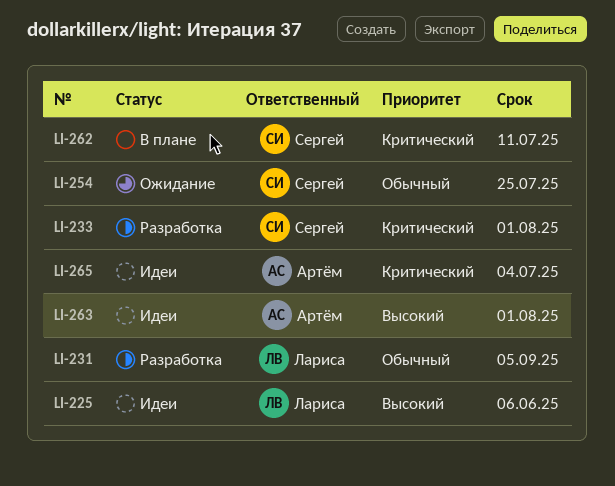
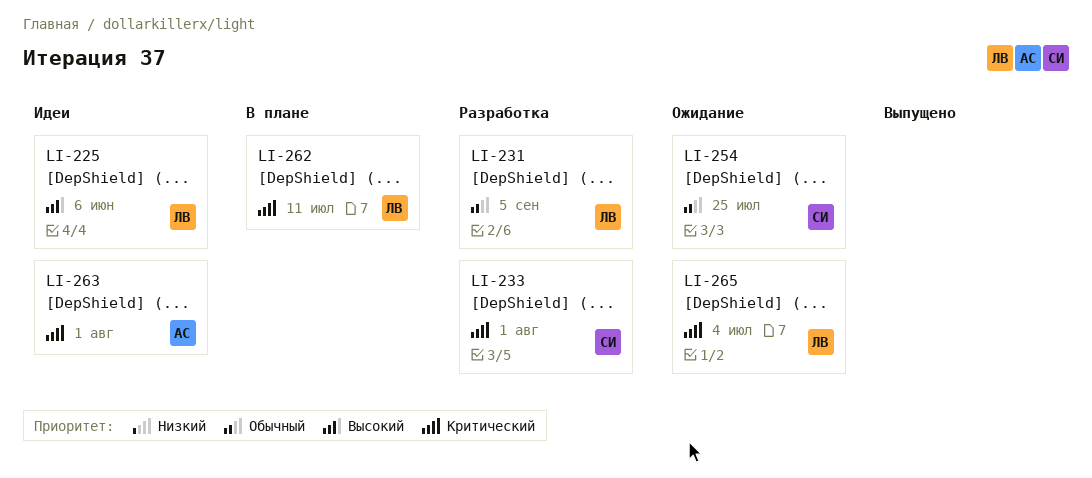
LI-262, owner: Сергей -> Лариса
LI-263, priority: Высокий -> Критический
LI-265, status: Идеи -> Ожидание
LI-265, owner: Артём -> Лариса

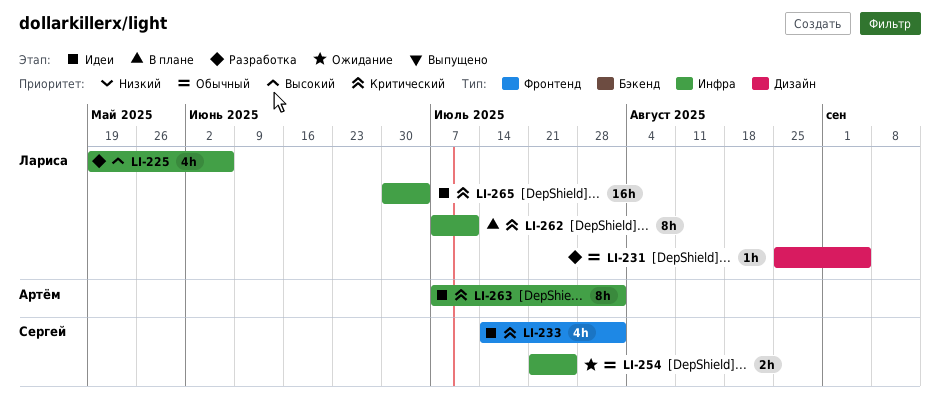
LI-225, status: Идеи -> Разработка
LI-233, status: Разработка -> Идеи
LI-265, status: Ожидание -> Идеи

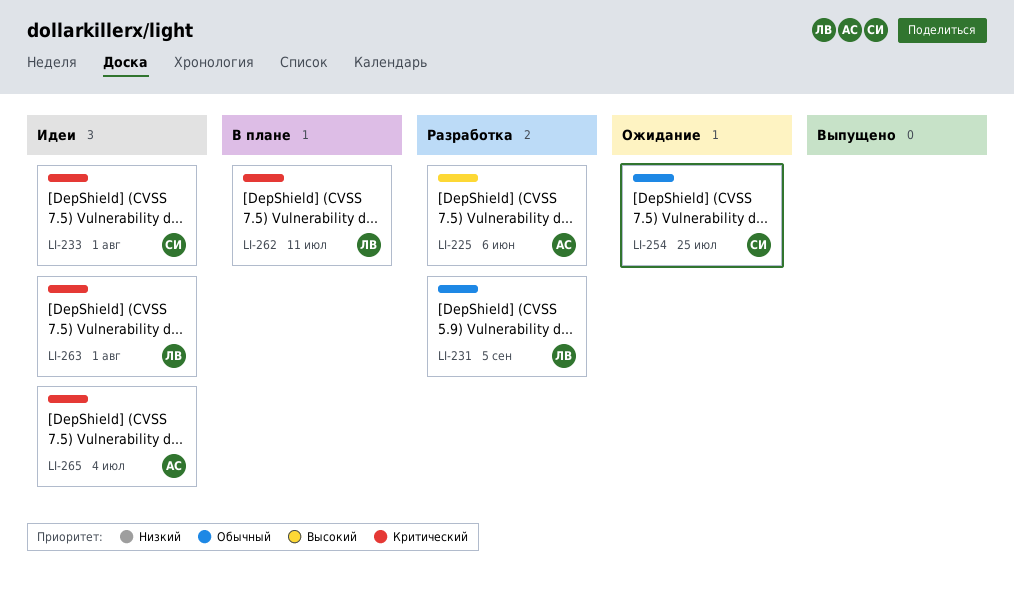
LI-225, owner: Лариса -> Артём
LI-263, owner: Артём -> Лариса
LI-265, owner: Лариса -> Артём

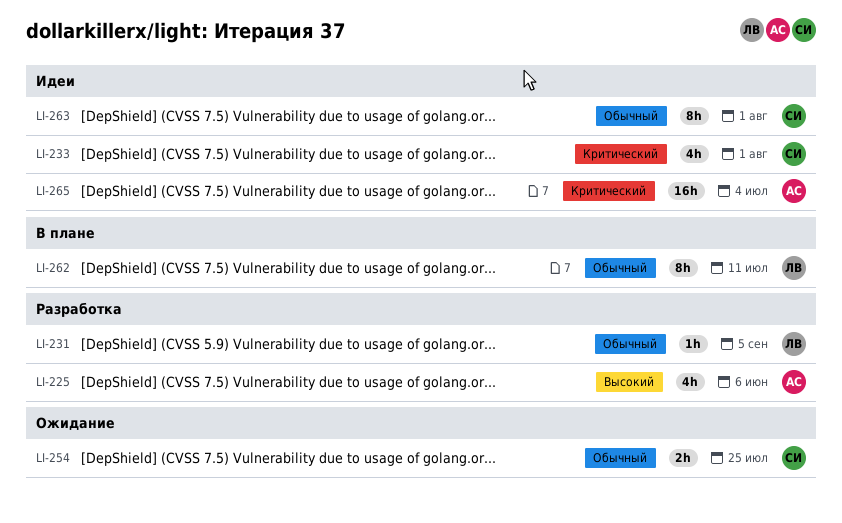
LI-262, priority: Критический -> Обычный
LI-263, owner: ЛВ -> СИ
LI-263, priority: Критический -> Обычный

